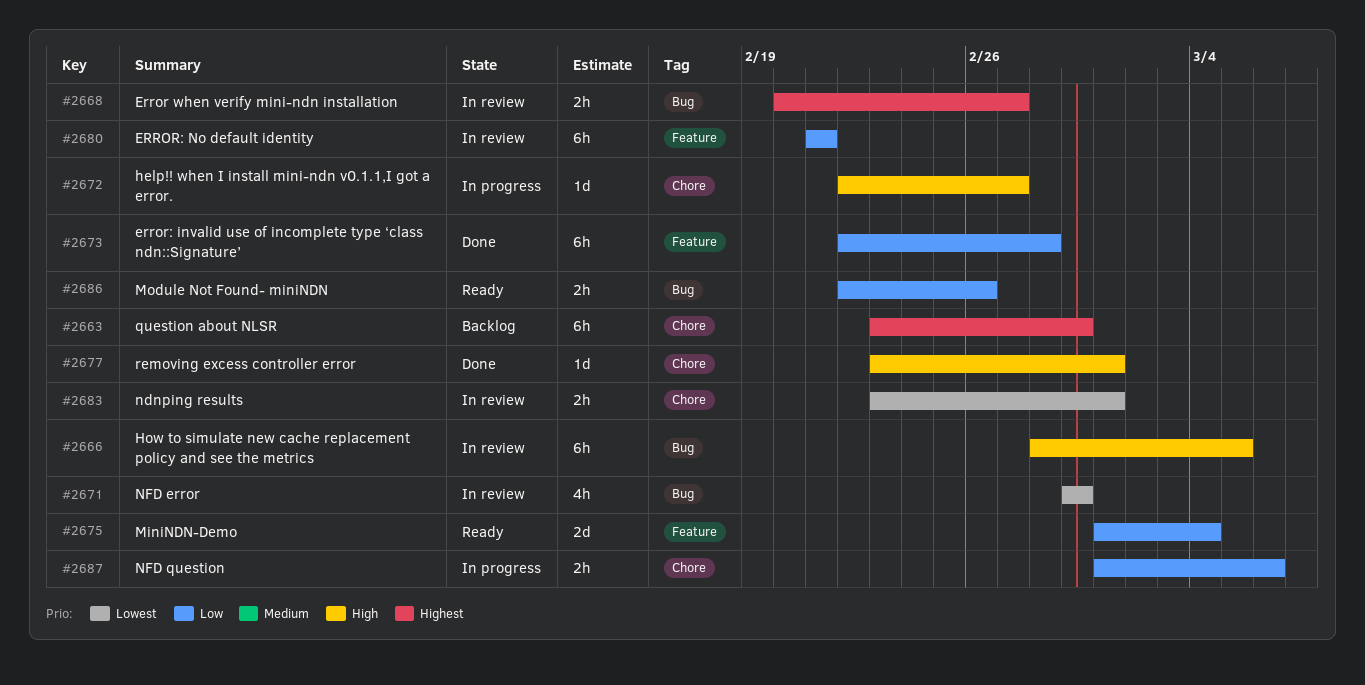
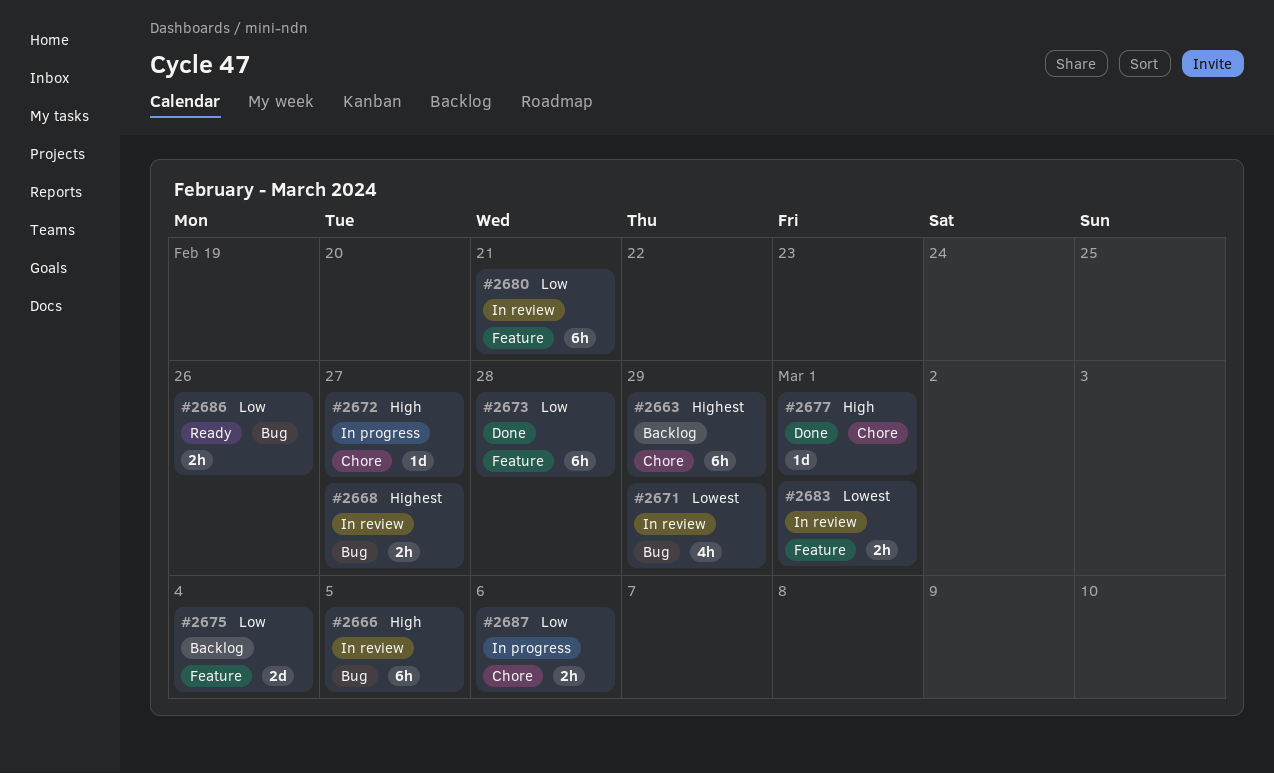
#2675, status: Ready -> Backlog
#2683, label: Chore -> Feature

